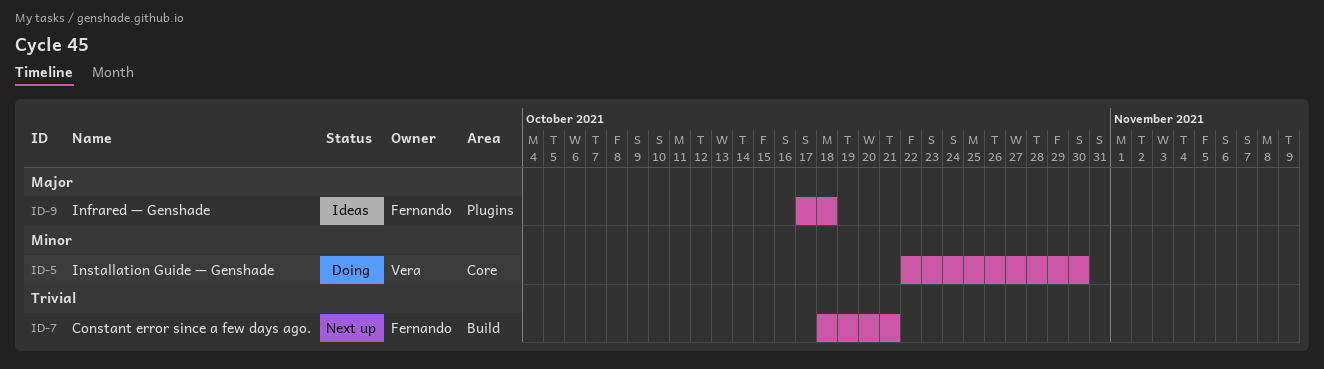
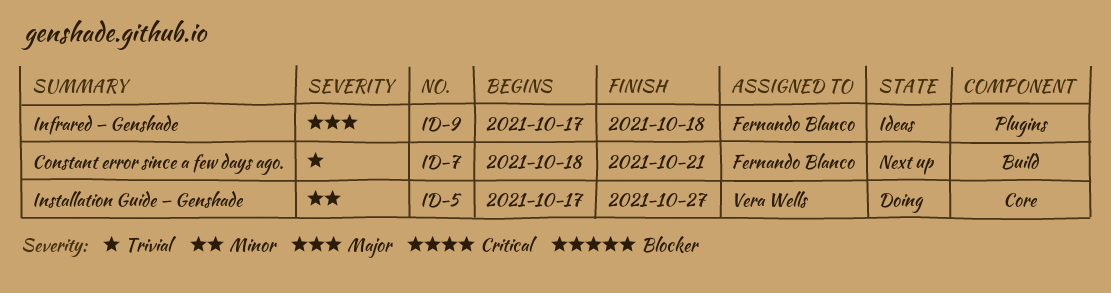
ID-5, start: Oct 22 -> Oct 17
ID-5, due: Oct 30 -> Oct 27

